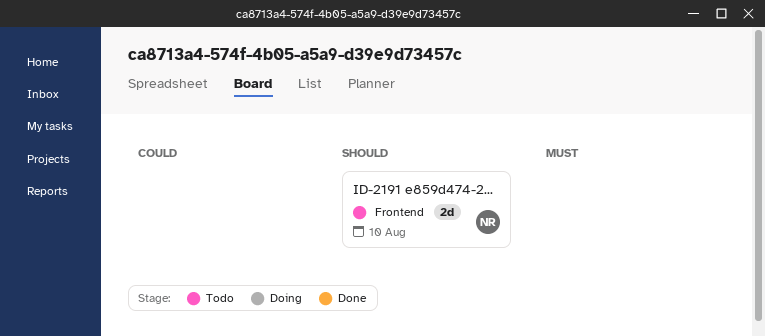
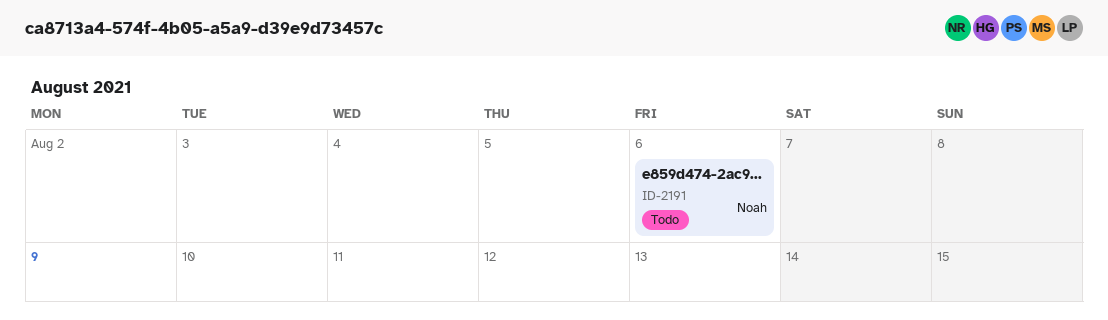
ID-2191, due: Aug 10 -> Aug 6

